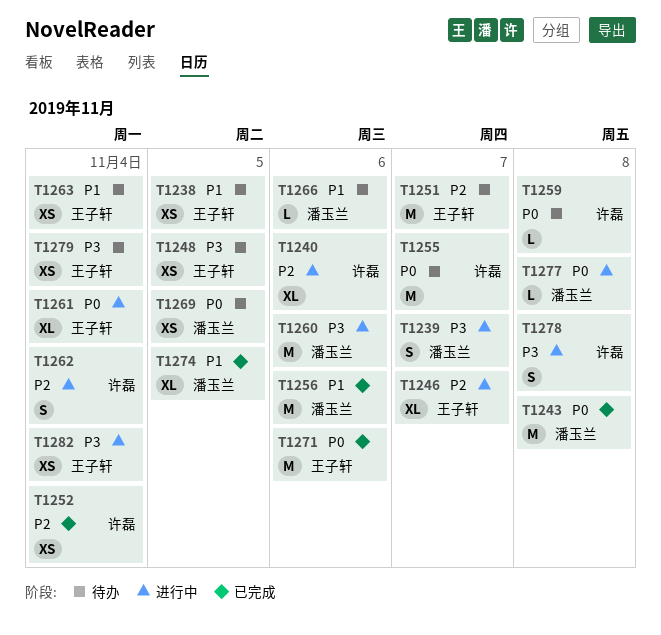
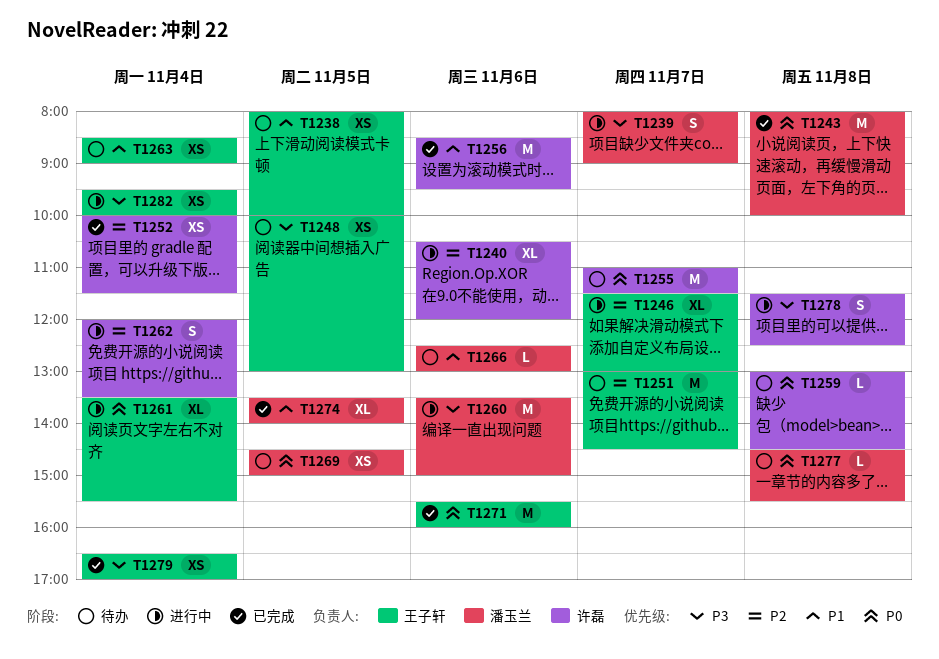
T1256, owner: 潘玉兰 -> 许磊
T1277, status: 进行中 -> 待办
T1279, status: 待办 -> 已完成

